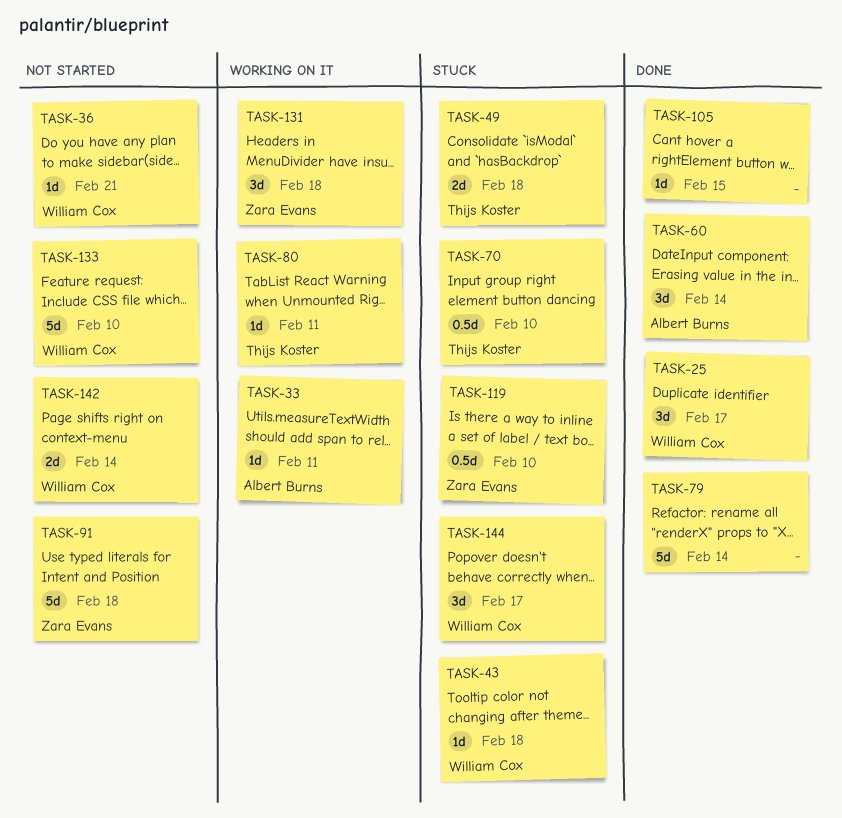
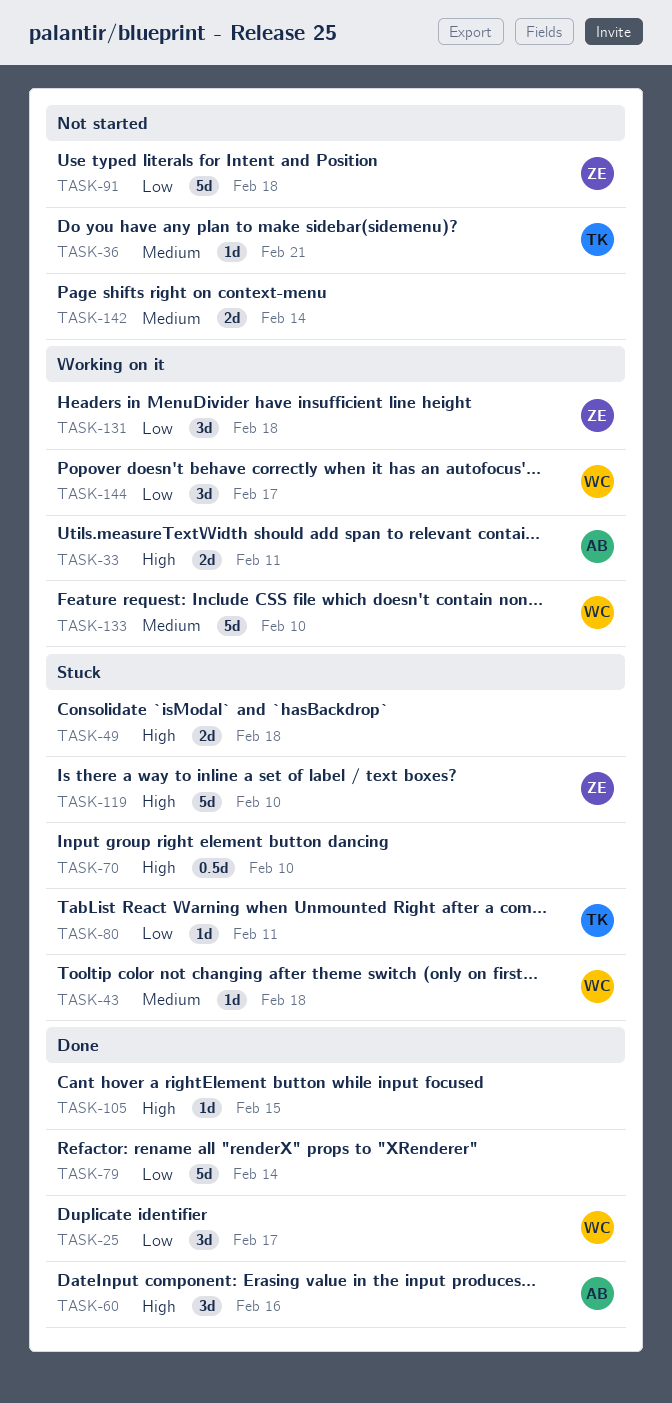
TASK-33, estimate: 1d -> 2d
TASK-36, owner: William Cox -> Thijs Koster
TASK-49, owner: Thijs Koster -> none
TASK-60, due: Feb 14 -> Feb 16
TASK-70, owner: Thijs Koster -> none
TASK-80, status: Working on it -> Stuck
TASK-119, estimate: 0.5d -> 5d
TASK-133, status: Not started -> Working on it
TASK-142, owner: William Cox -> none
TASK-144, status: Stuck -> Working on it

